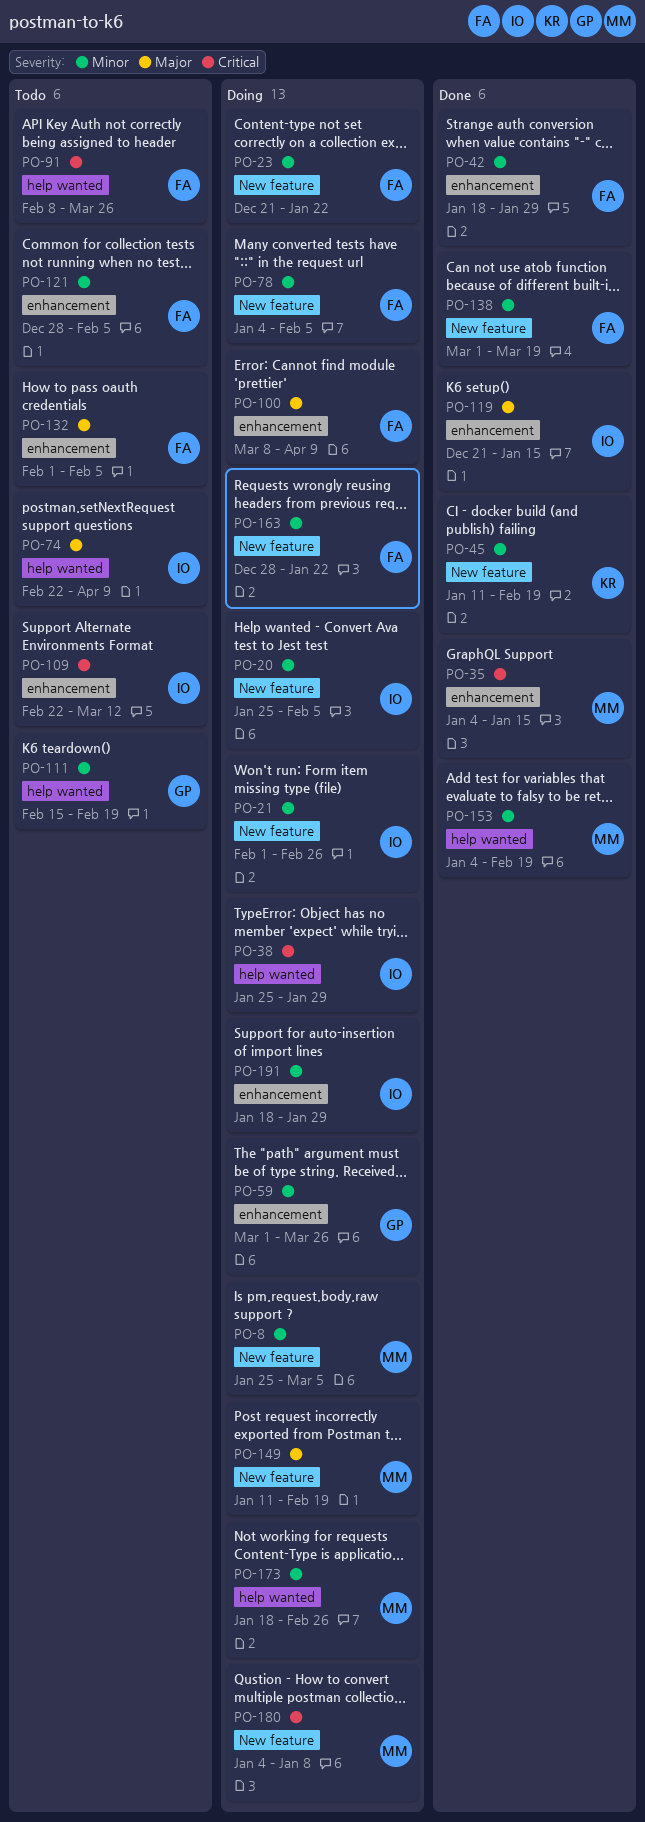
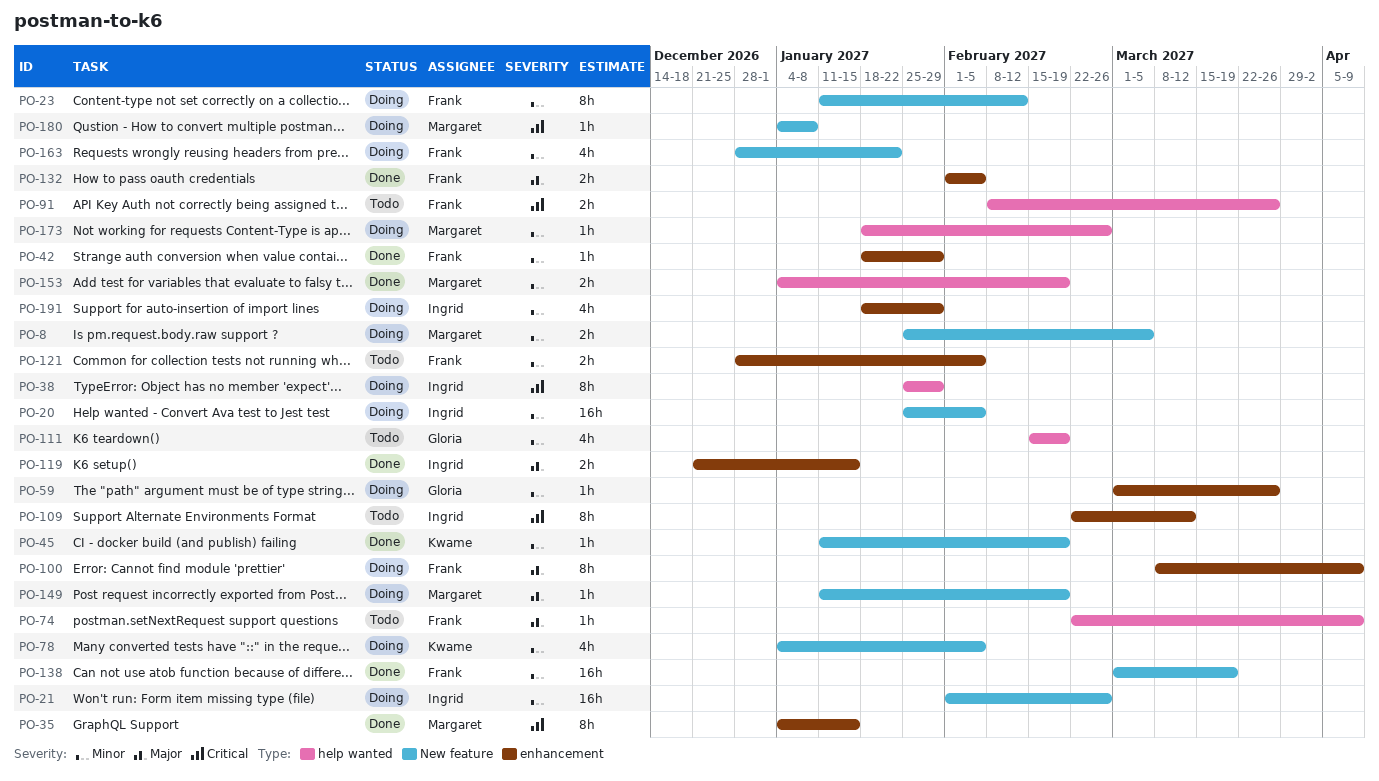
PO-23, start: Dec 21 -> Jan 11
PO-23, due: Jan 22 -> Feb 12
PO-74, owner: Ingrid -> Frank
PO-78, owner: Frank -> Kwame
PO-132, status: Todo -> Done

